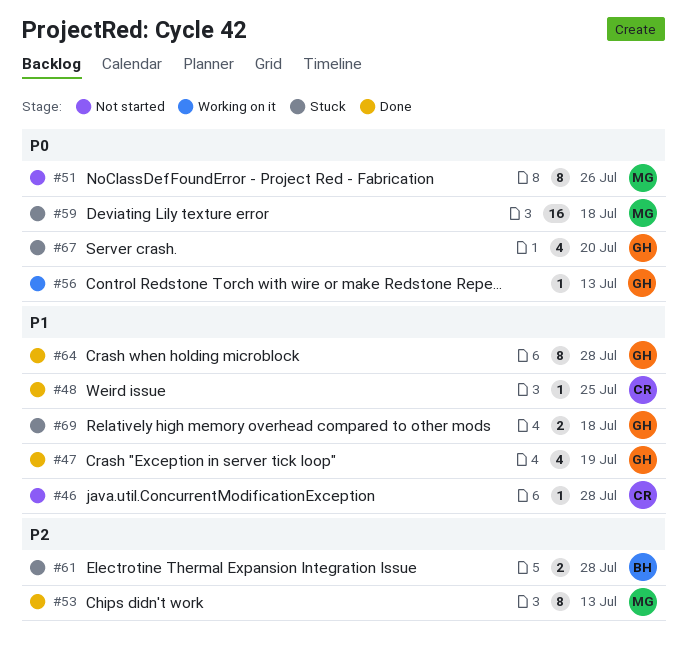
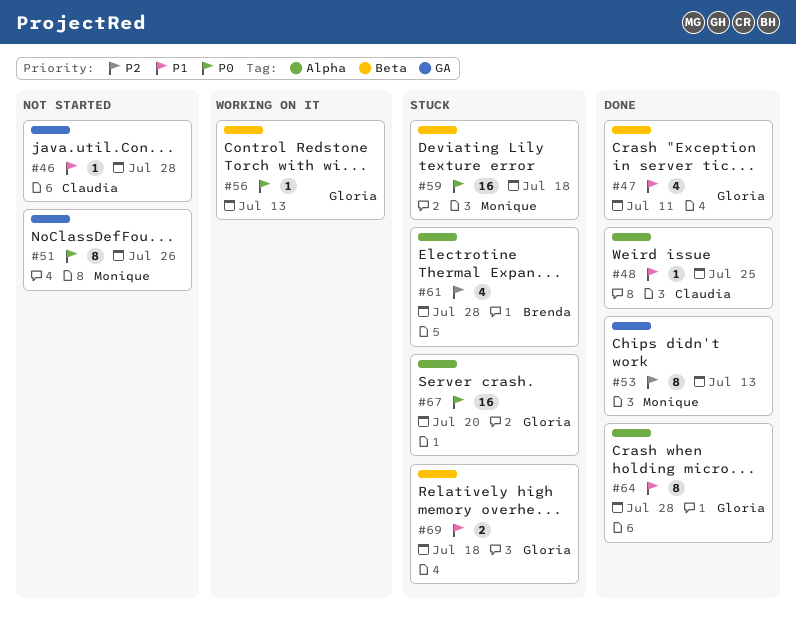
#47, due: Jul 19 -> Jul 11
#61, estimate: 2 -> 4
#67, estimate: 4 -> 16

